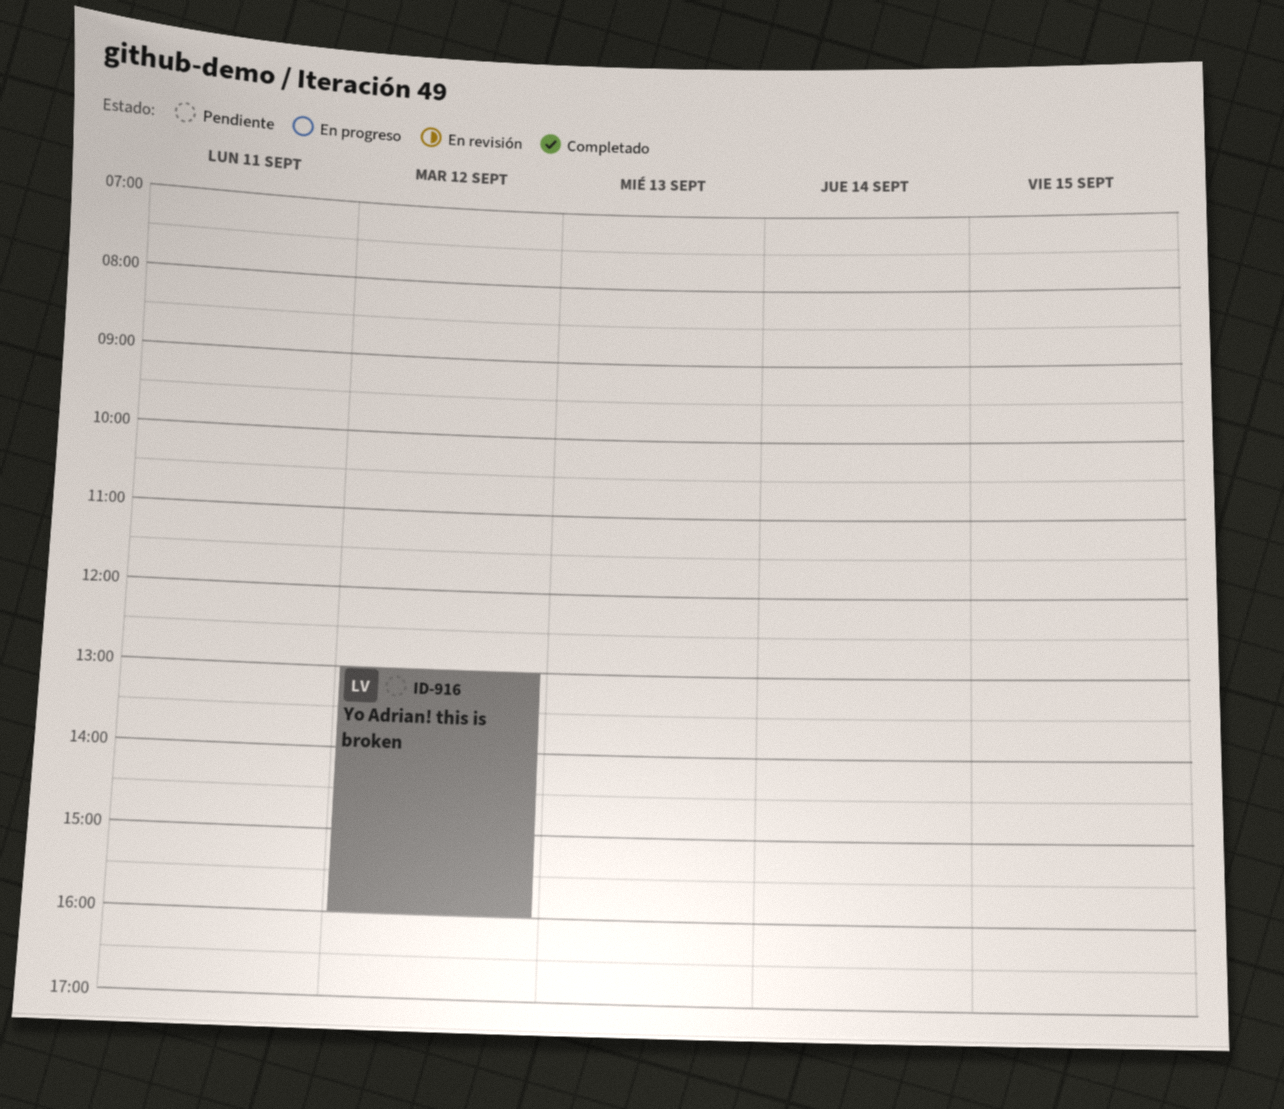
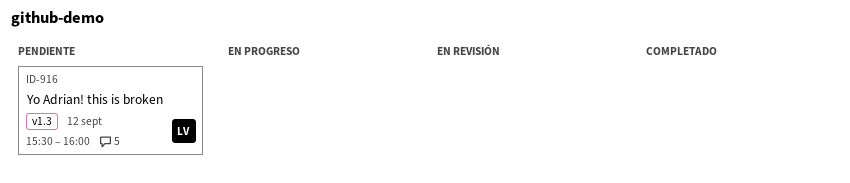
ID-916, begins: 13:00 -> 15:30

